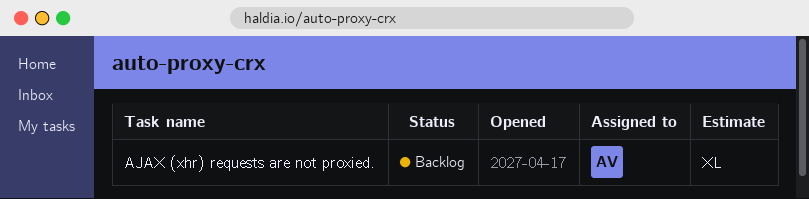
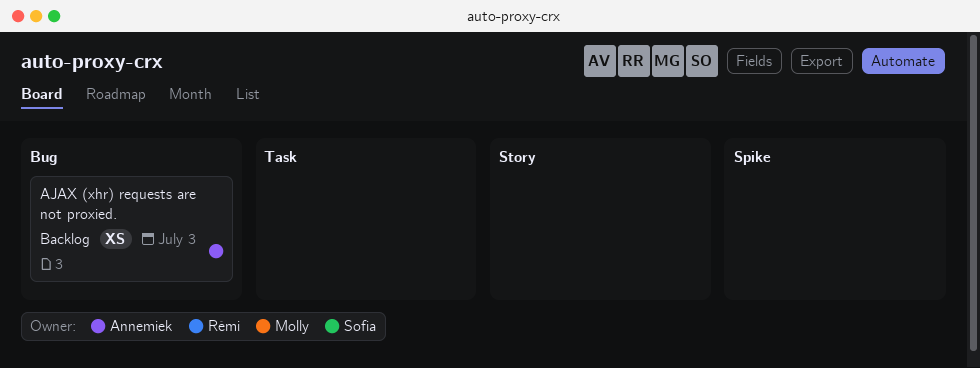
AJAX (xhr) requests are not proxied., estimate: XL -> XS

